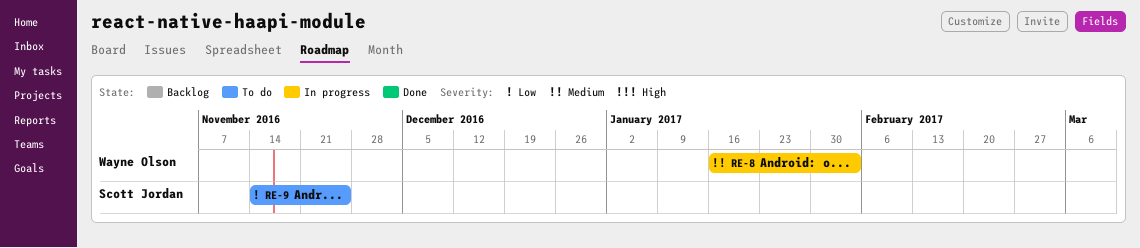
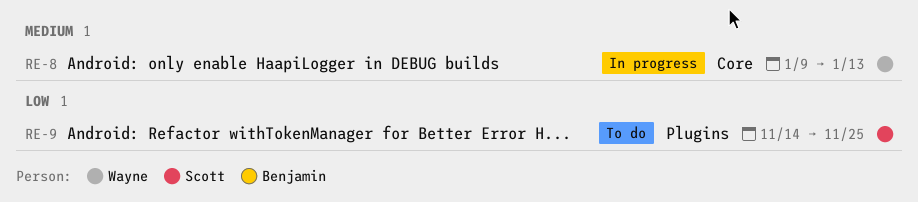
RE-8, start: Jan 16 -> Jan 9
RE-8, due: Feb 3 -> Jan 13

